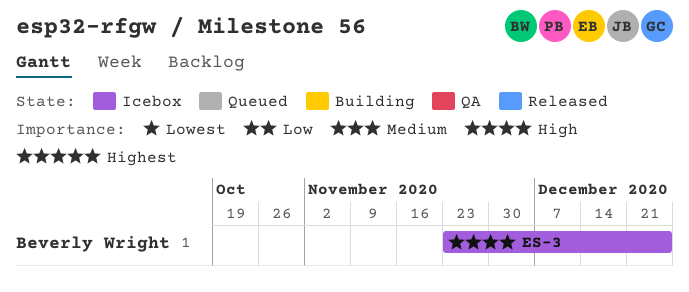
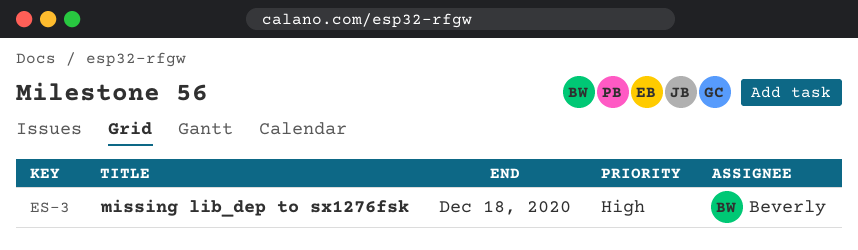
ES-3, due: Dec 25 -> Dec 18

